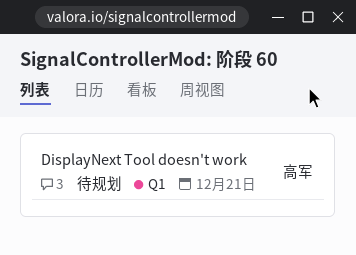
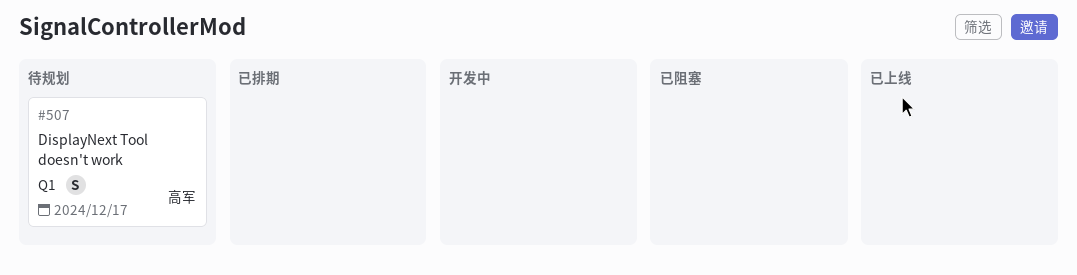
DisplayNext Tool doesn't work, due: Dec 21 -> Dec 17

